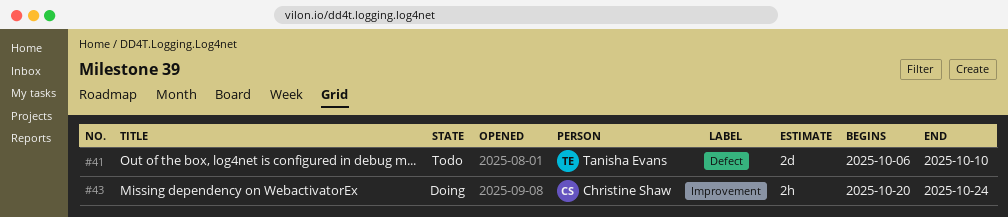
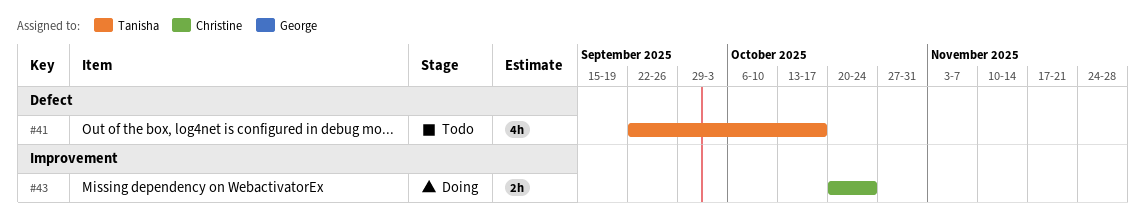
#41, estimate: 2d -> 4h
#41, start: Oct 6 -> Sep 22
#41, due: Oct 10 -> Oct 17

